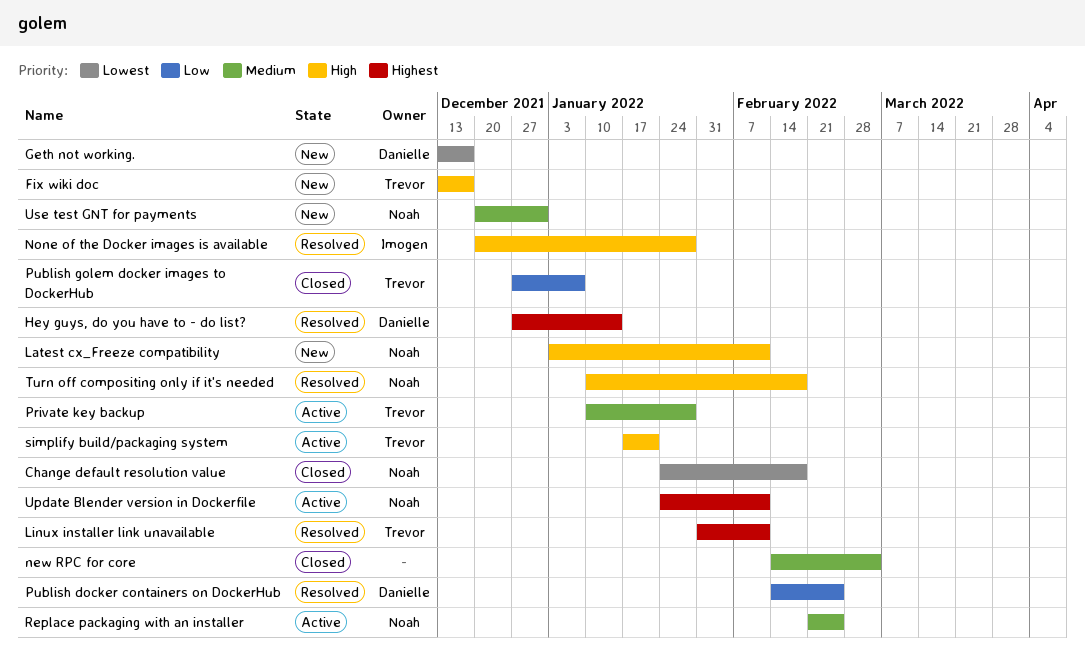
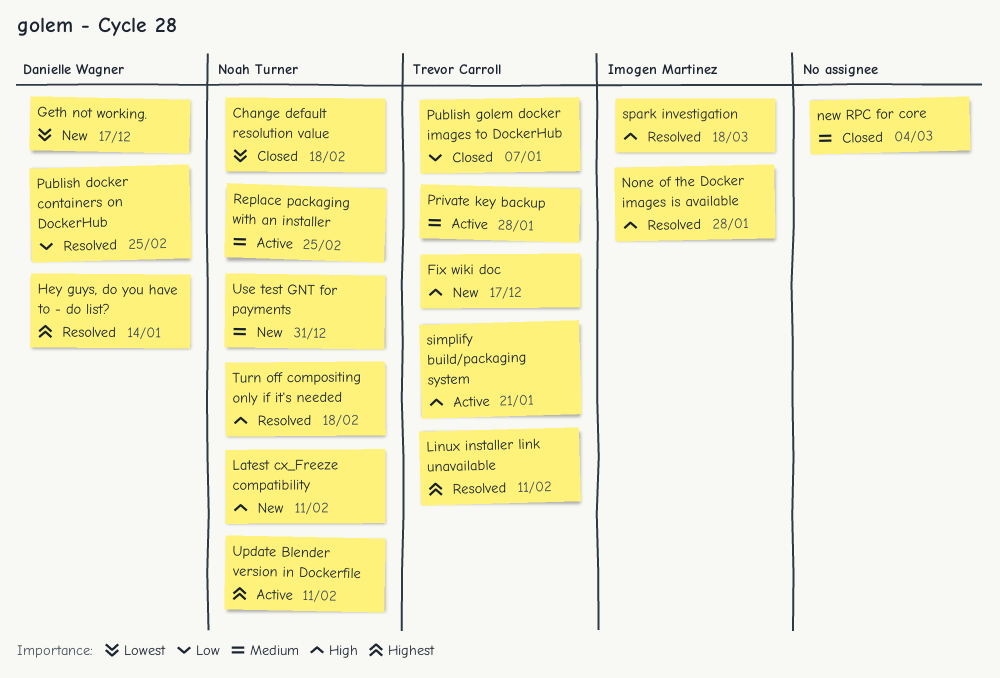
spark investigation: none -> present

